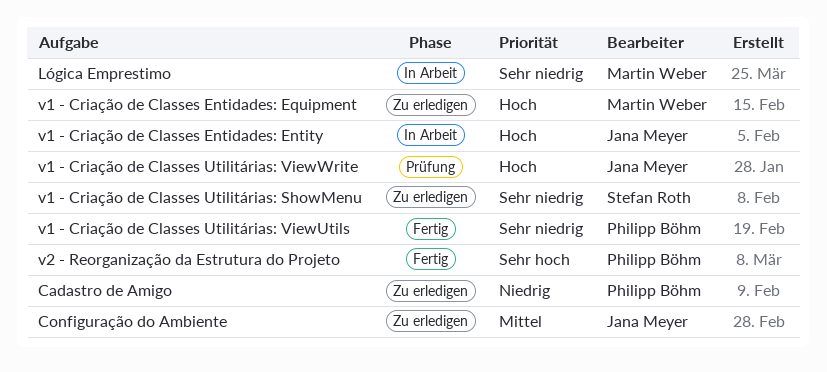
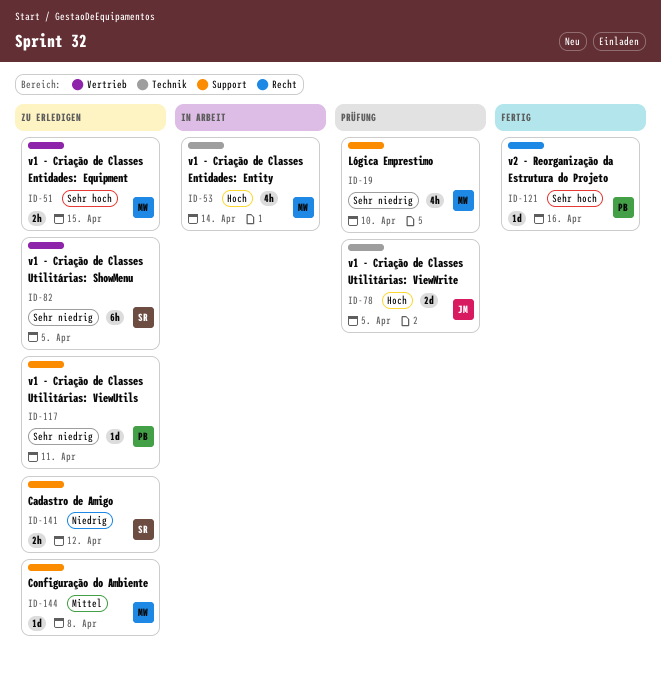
Cadastro de Amigo, owner: Philipp Böhm -> Stefan Roth
Configuração do Ambiente, owner: Jana Meyer -> Martin Weber
Lógica Emprestimo, status: In Arbeit -> Prüfung
v1 - Criação de Classes Entidades: Entity, owner: Jana Meyer -> Martin Weber
v1 - Criação de Classes Entidades: Equipment, priority: Hoch -> Sehr hoch
v1 - Criação de Classes Utilitárias: ViewUtils, status: Fertig -> Zu erledigen

